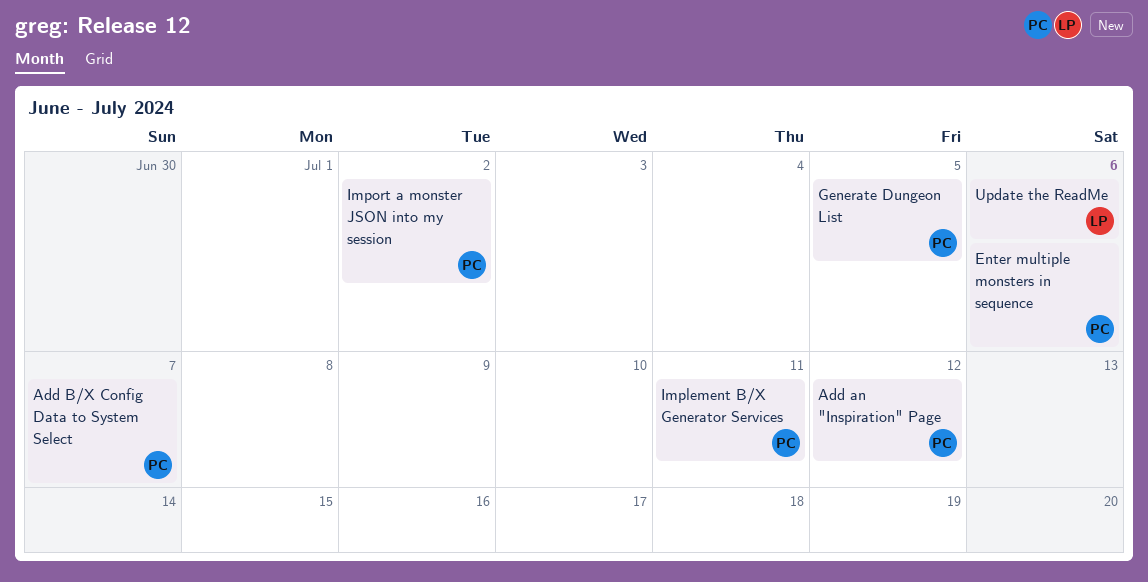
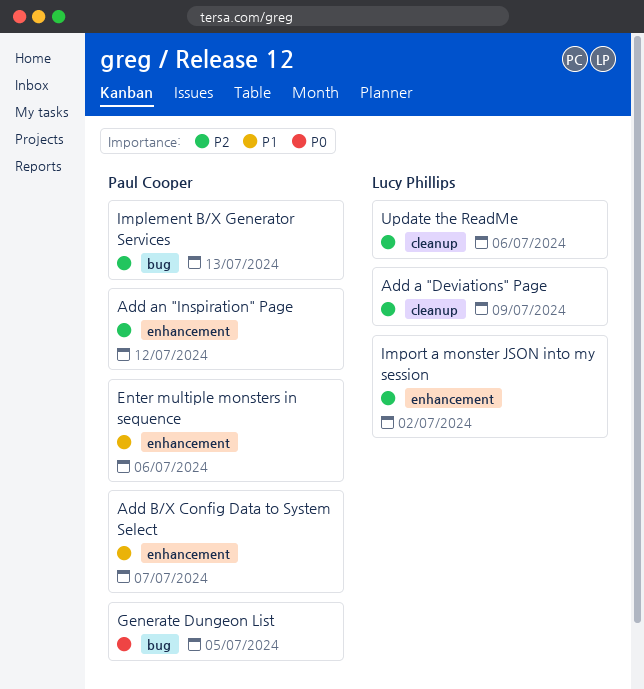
Add a "Deviations" Page: none -> present
Implement B/X Generator Services, due: Jul 11 -> Jul 13
Import a monster JSON into my session, owner: Paul Cooper -> Lucy Phillips

